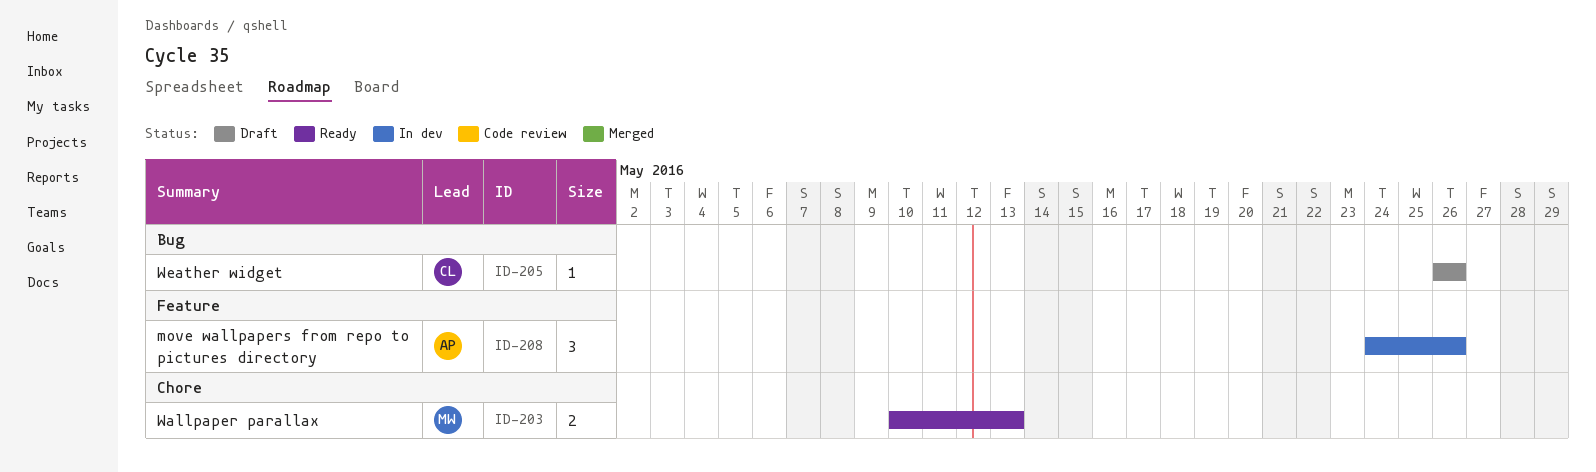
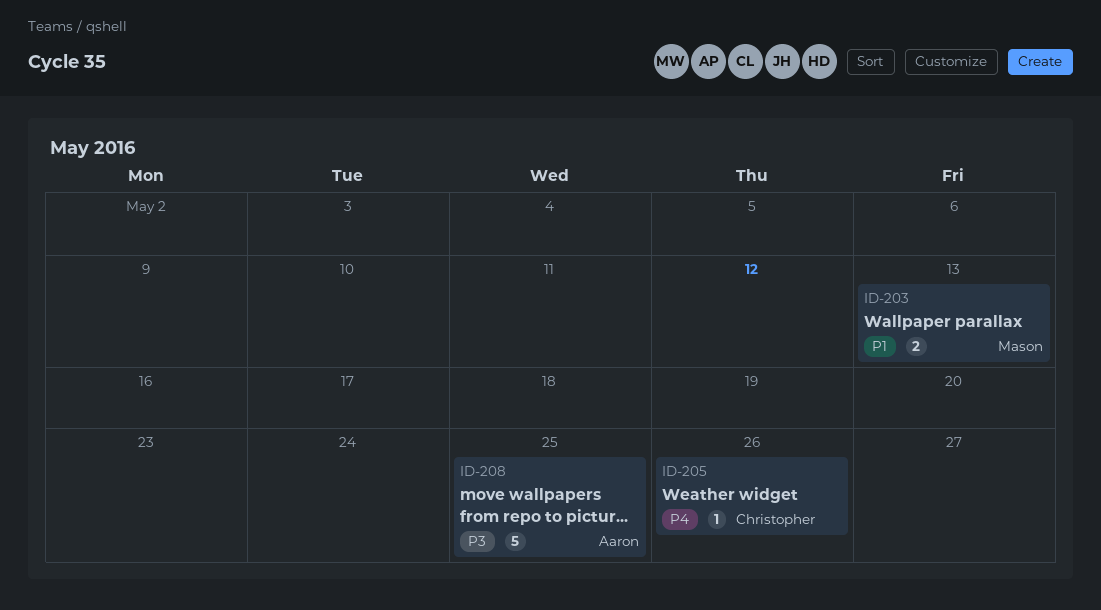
ID-208, estimate: 3 -> 5
ID-208, due: May 26 -> May 25

